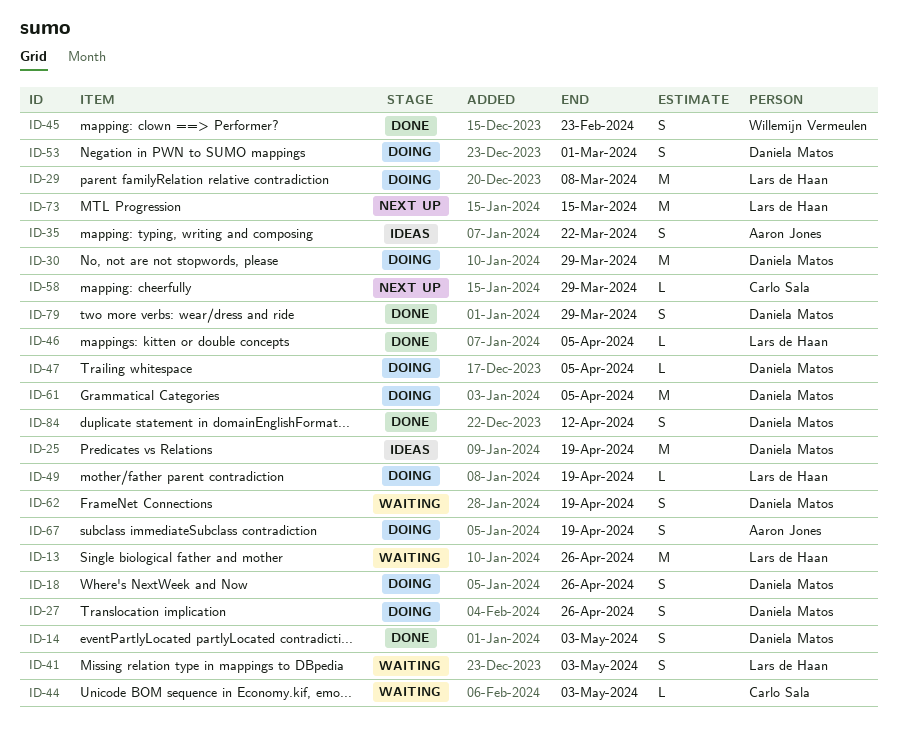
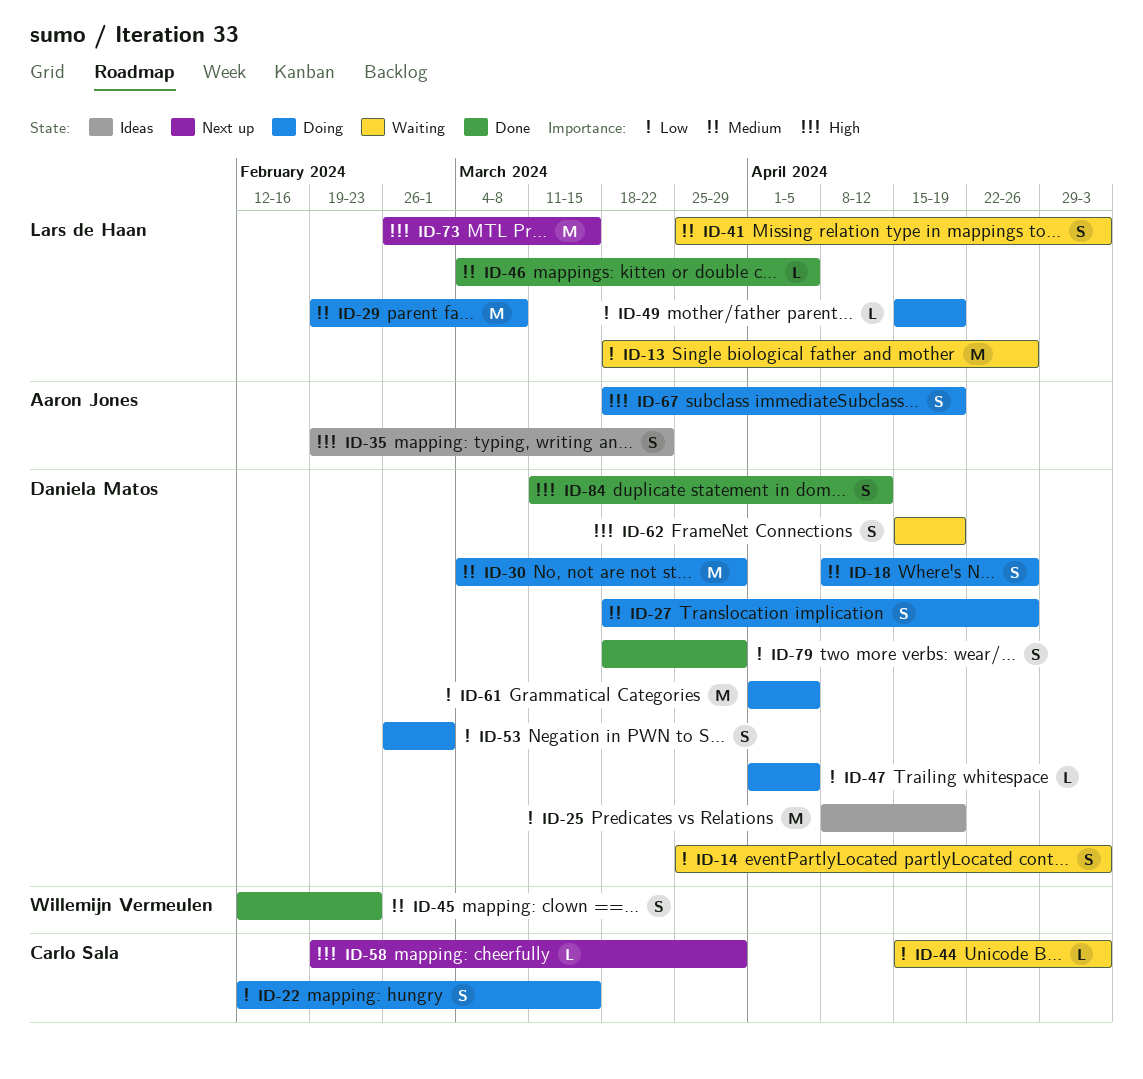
ID-14, status: Done -> Waiting
ID-22: none -> present

